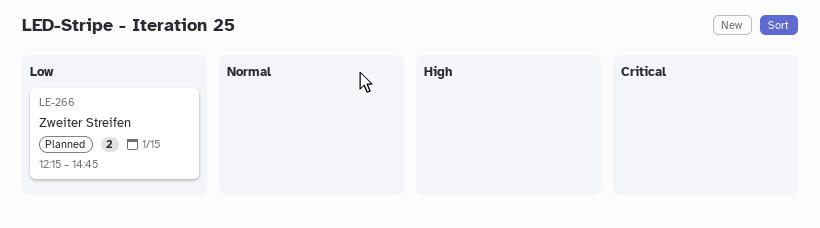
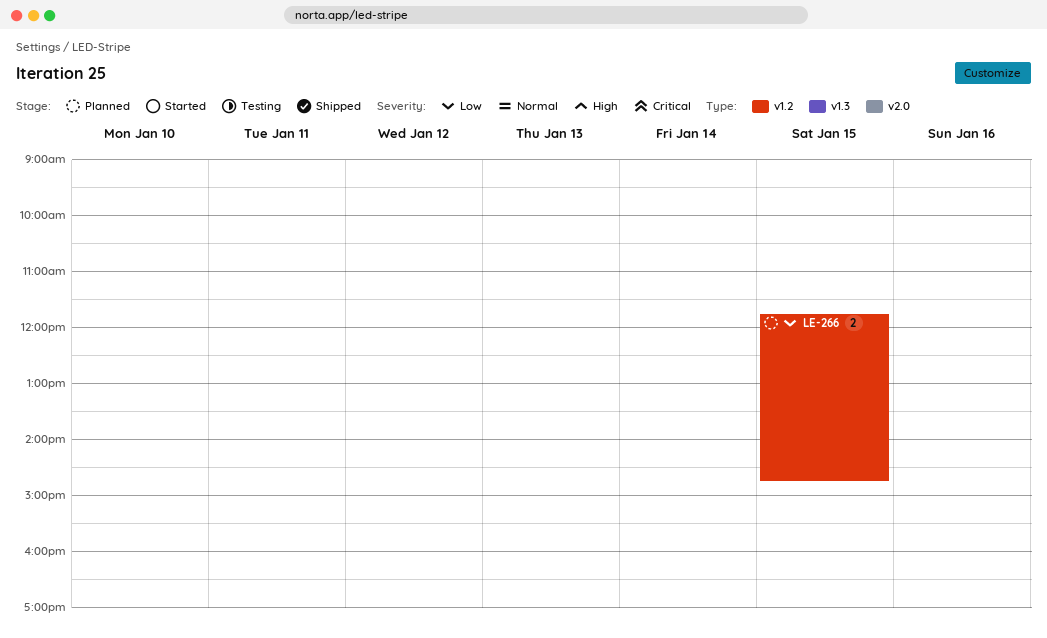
LE-266, begins: 12:15 -> 11:45

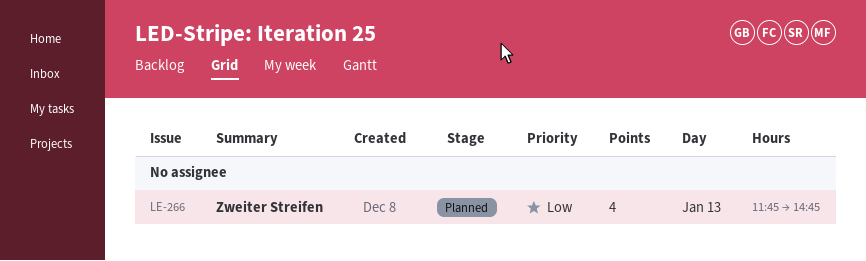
LE-266, estimate: 2 -> 4
LE-266, day: Jan 15 -> Jan 13

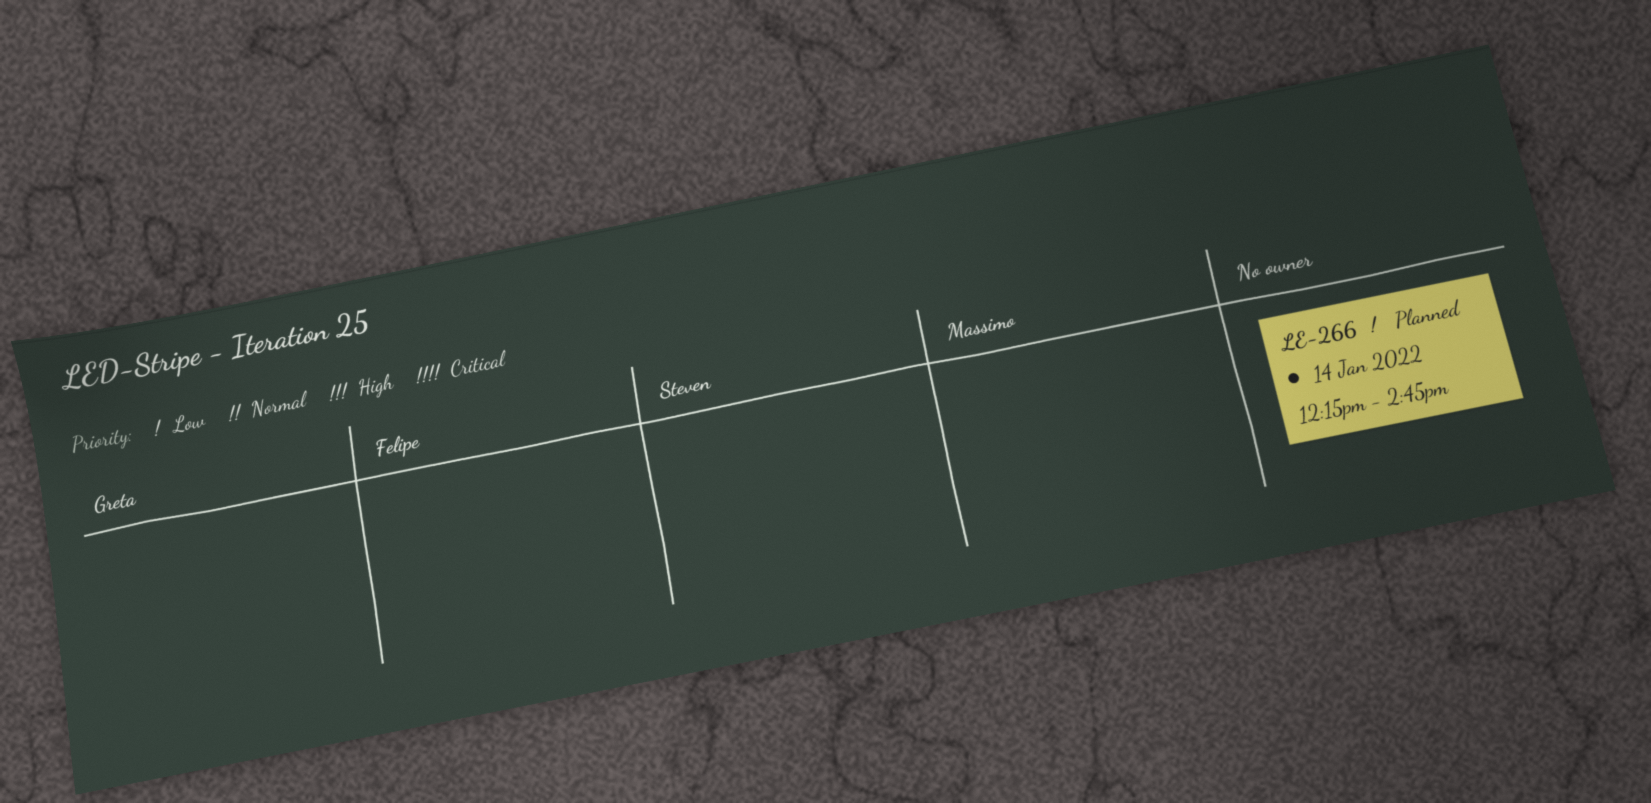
LE-266, estimate: 4 -> 1
LE-266, day: Jan 13 -> Jan 14
LE-266, begins: 11:45 -> 12:15

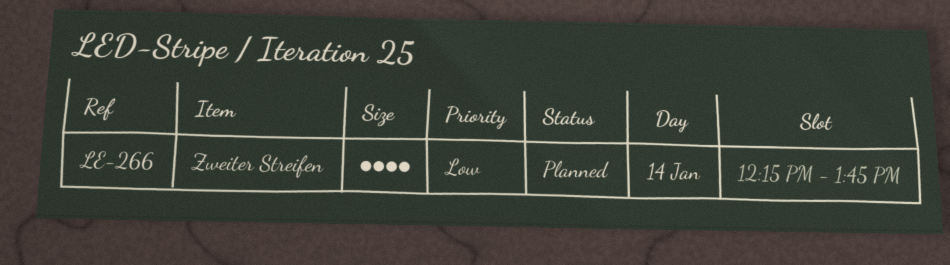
LE-266, estimate: 1 -> 4
LE-266, ends: 14:45 -> 13:45

